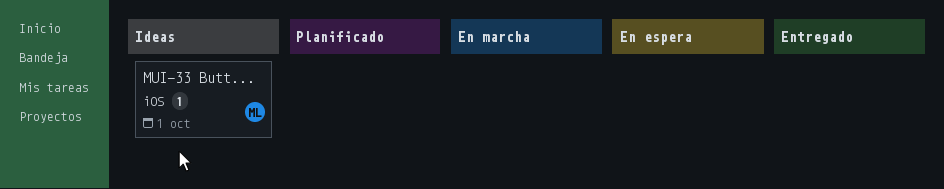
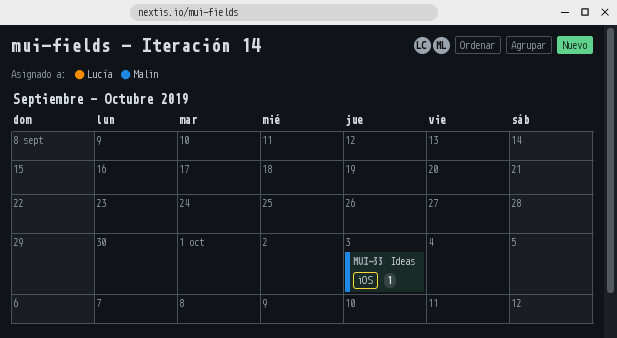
MUI-33, due: Oct 1 -> Oct 3

